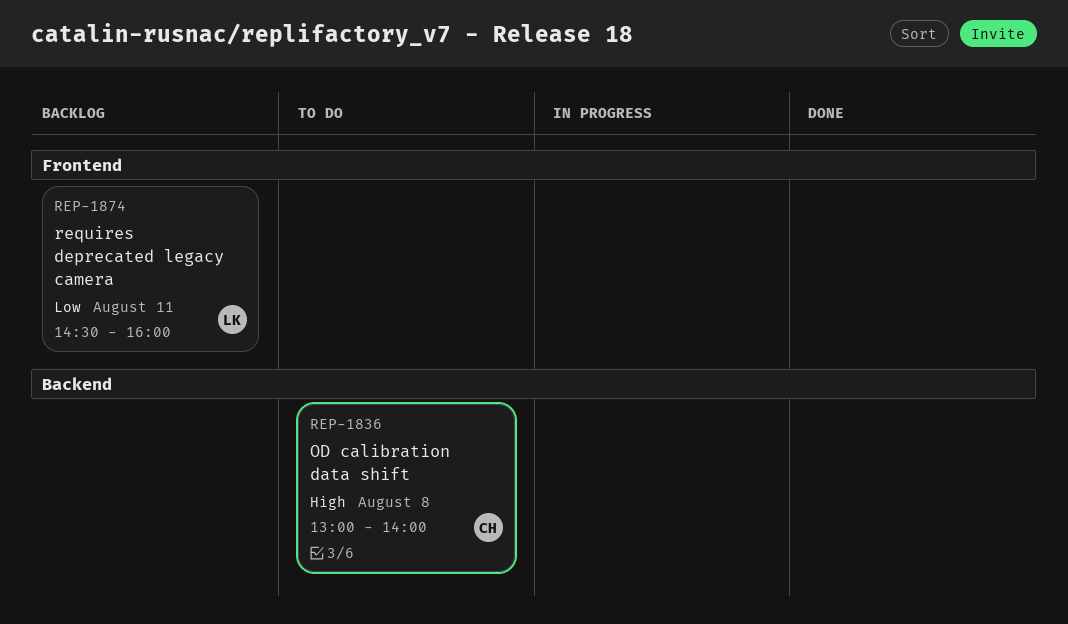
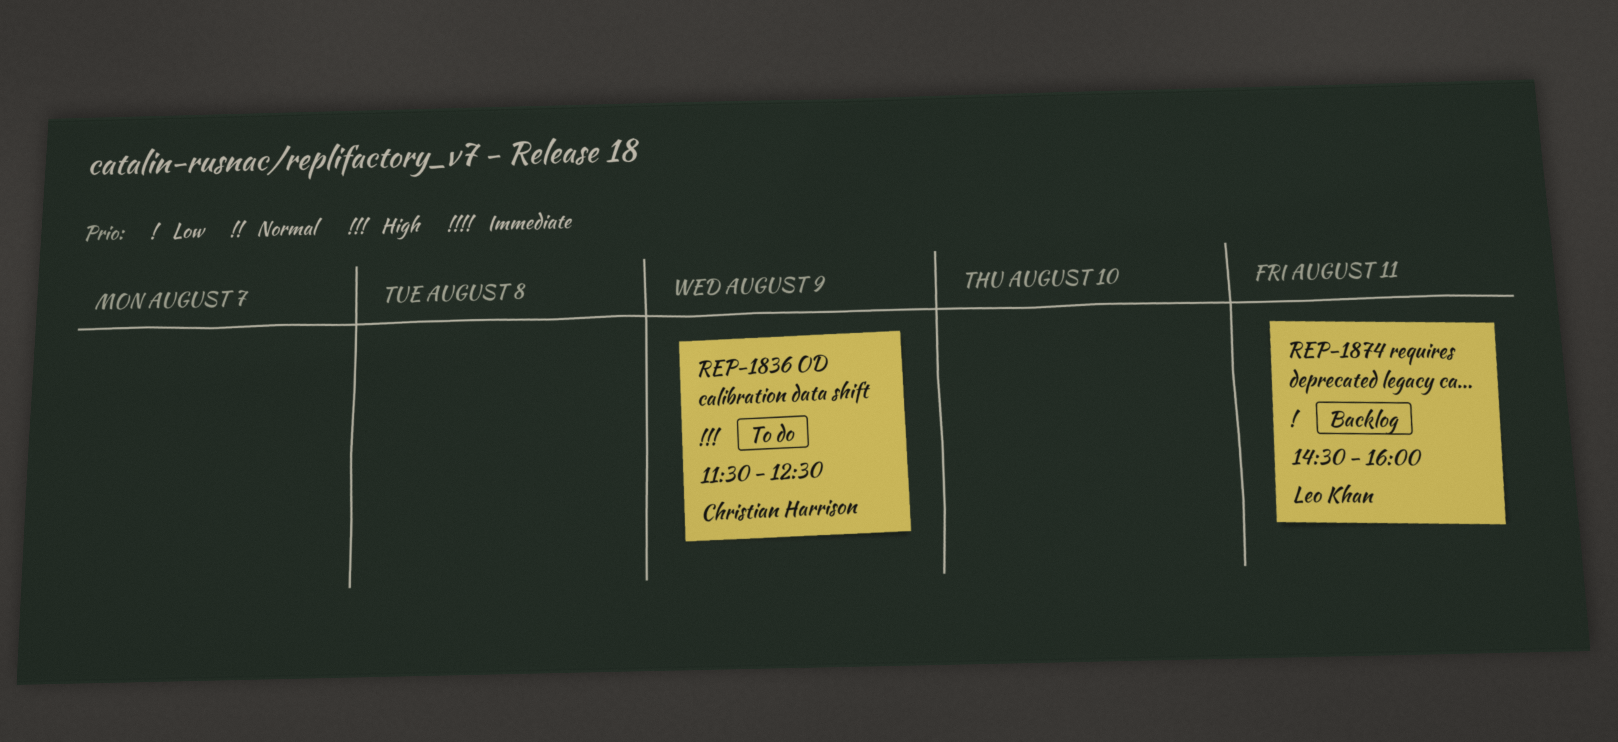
REP-1836, day: Aug 8 -> Aug 9
REP-1836, begins: 13:00 -> 11:30
REP-1836, ends: 14:00 -> 12:30

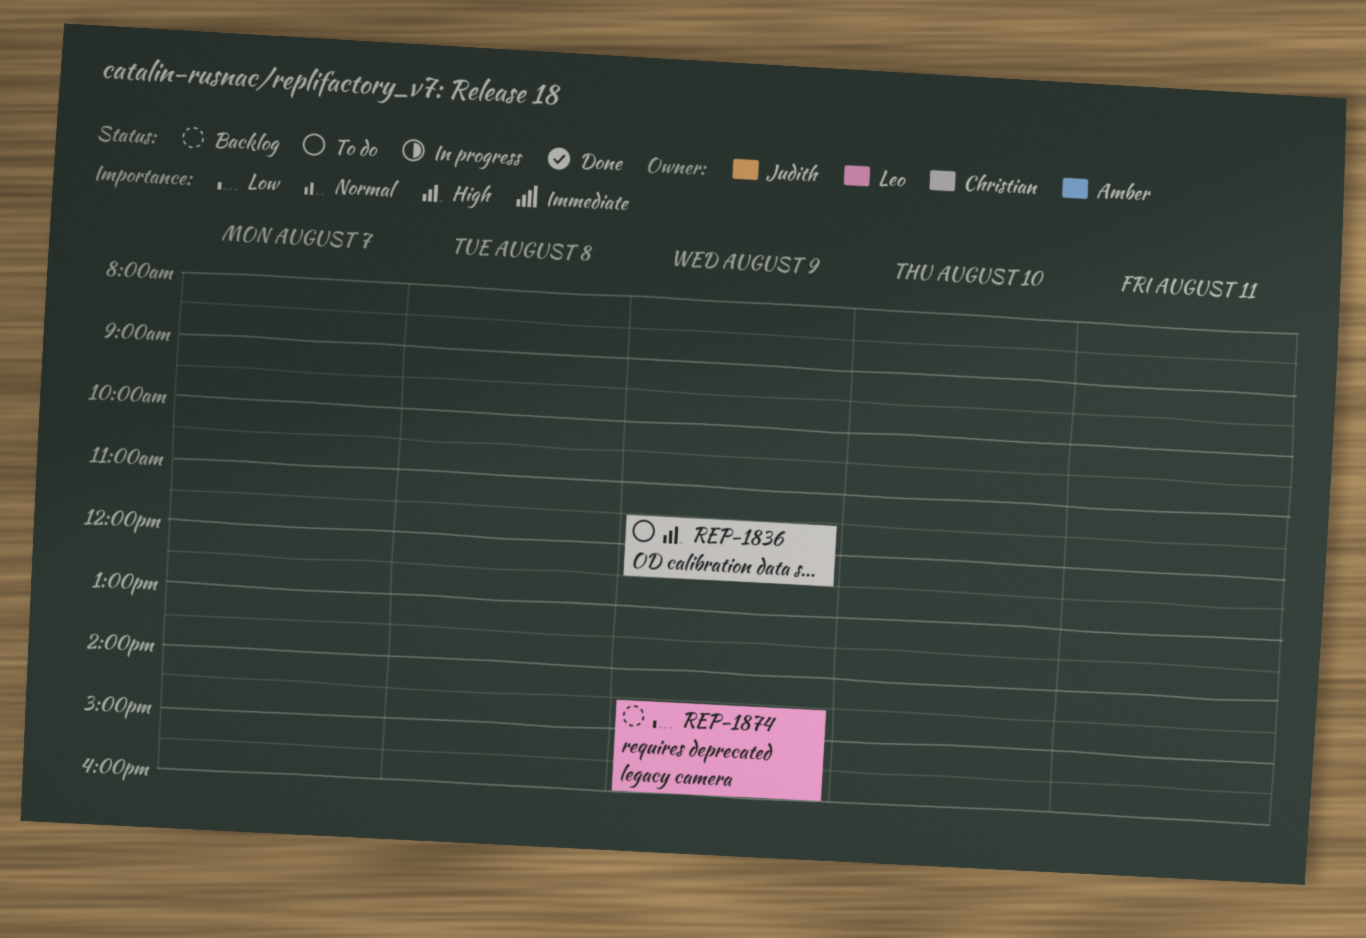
REP-1874, day: Aug 11 -> Aug 9

